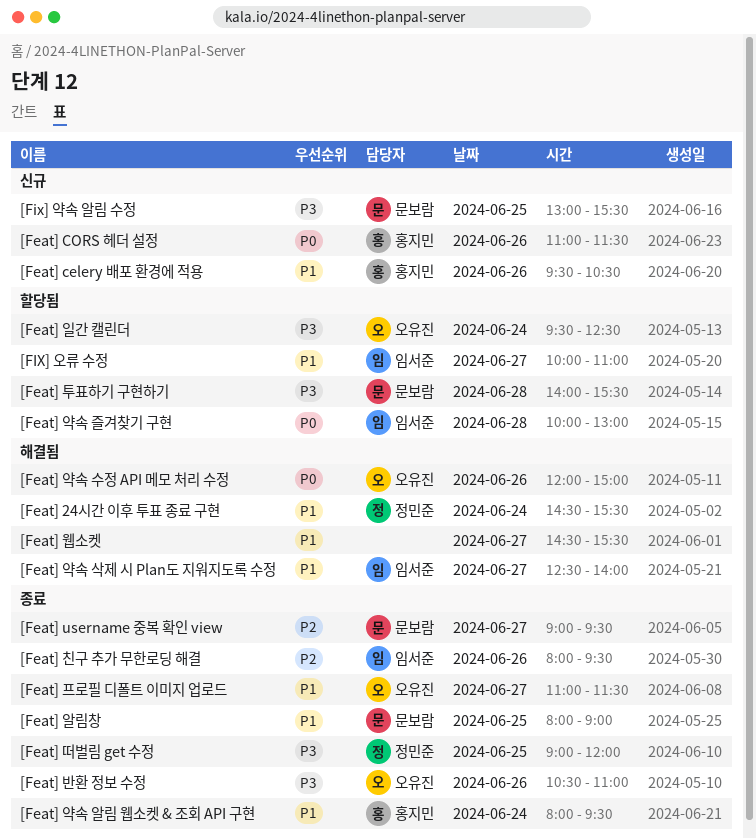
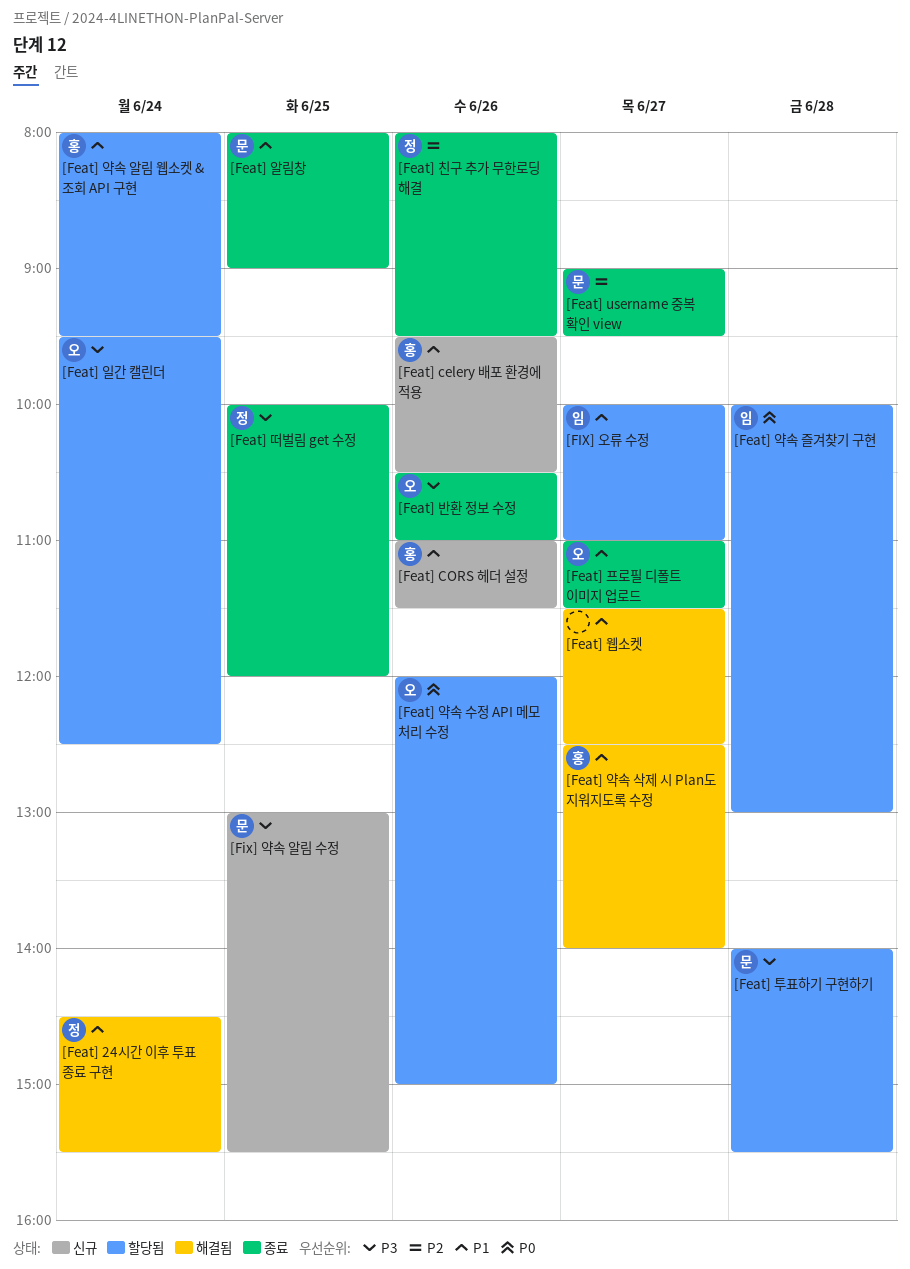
[Feat] CORS 헤더 설정, priority: P0 -> P1
[Feat] 떠벌림 get 수정, begins: 09:00 -> 10:00
[Feat] 약속 삭제 시 Plan도 지워지도록 수정, owner: 임서준 -> 홍지민
[Feat] 약속 수정 API 메모 처리 수정, status: 해결됨 -> 할당됨
[Feat] 약속 알림 웹소켓 & 조회 API 구현, status: 종료 -> 할당됨
[Feat] 웹소켓, begins: 14:30 -> 11:30
[Feat] 웹소켓, ends: 15:30 -> 12:30
[Feat] 친구 추가 무한로딩 해결, owner: 임서준 -> 정민준

